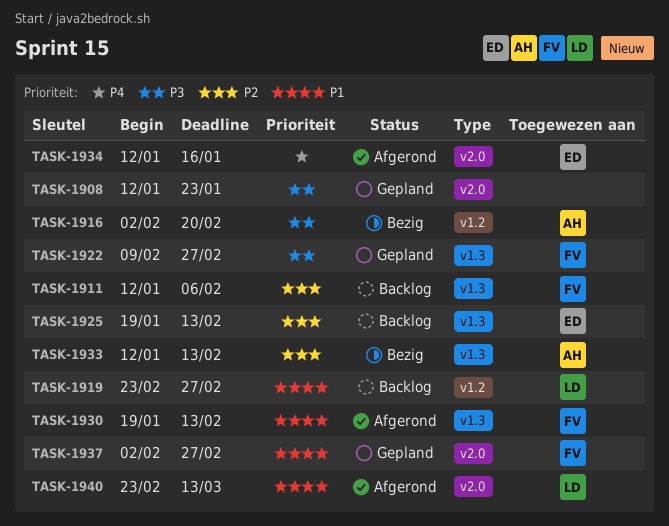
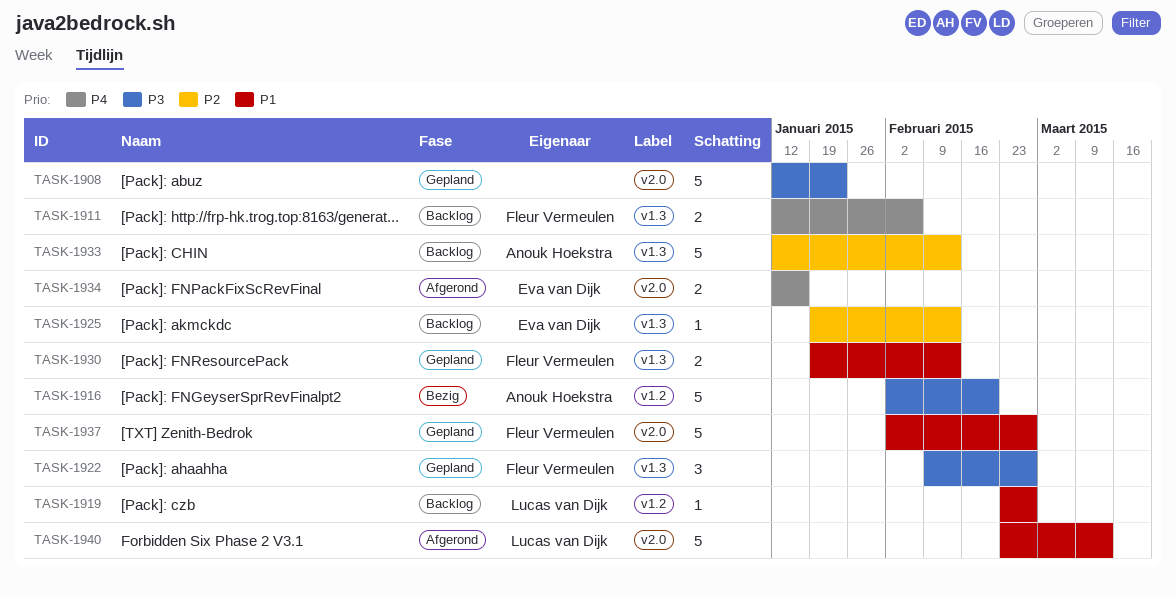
TASK-1911, priority: P2 -> P4
TASK-1930, status: Afgerond -> Gepland
TASK-1933, status: Bezig -> Backlog

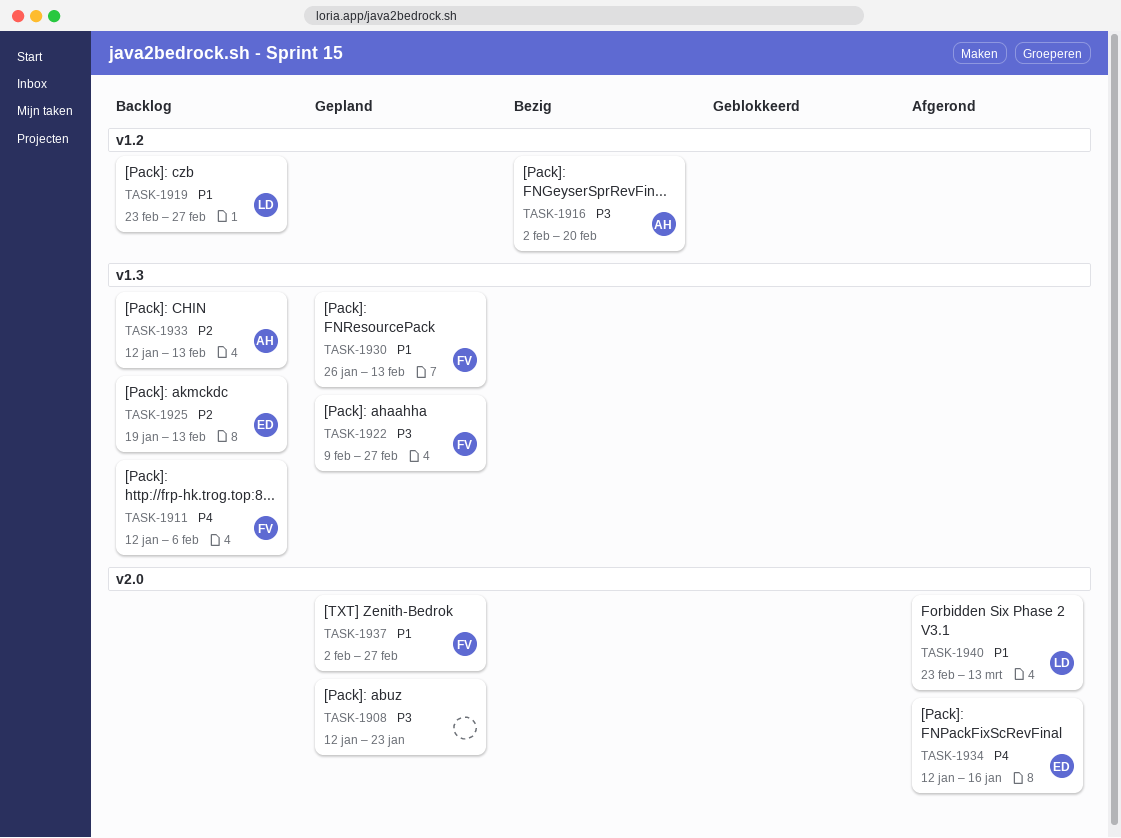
TASK-1930, start: Jan 19 -> Jan 26

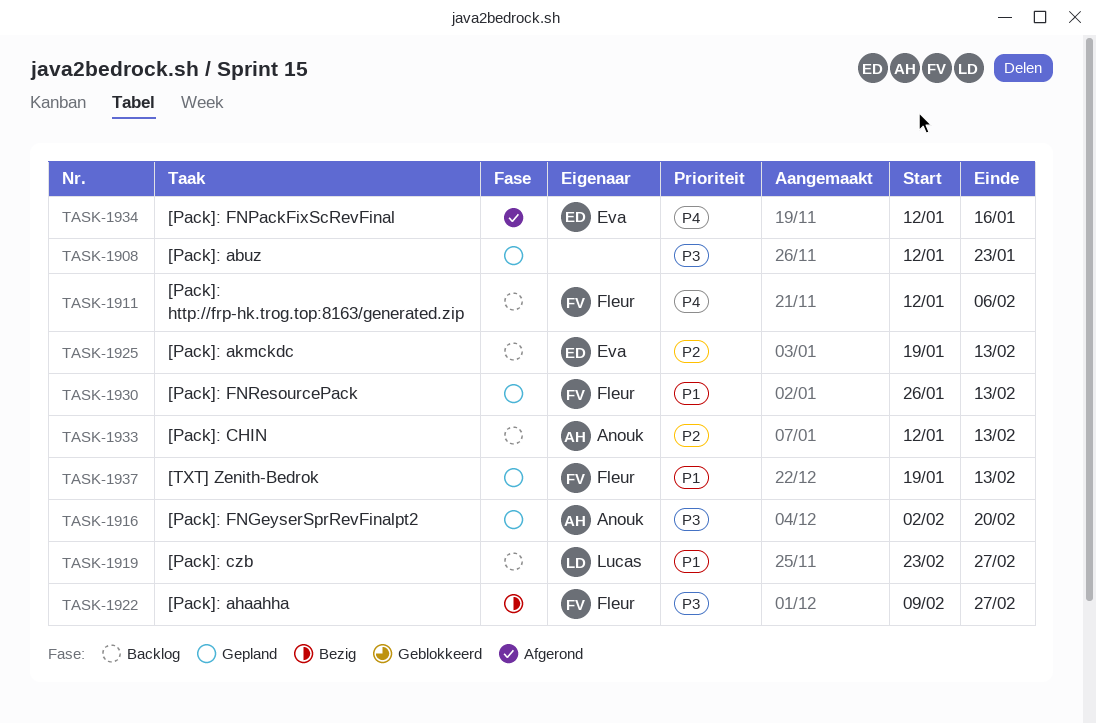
TASK-1916, status: Bezig -> Gepland
TASK-1922, status: Gepland -> Bezig
TASK-1937, start: Feb 2 -> Jan 19
TASK-1937, due: Feb 27 -> Feb 13
TASK-1940: present -> none

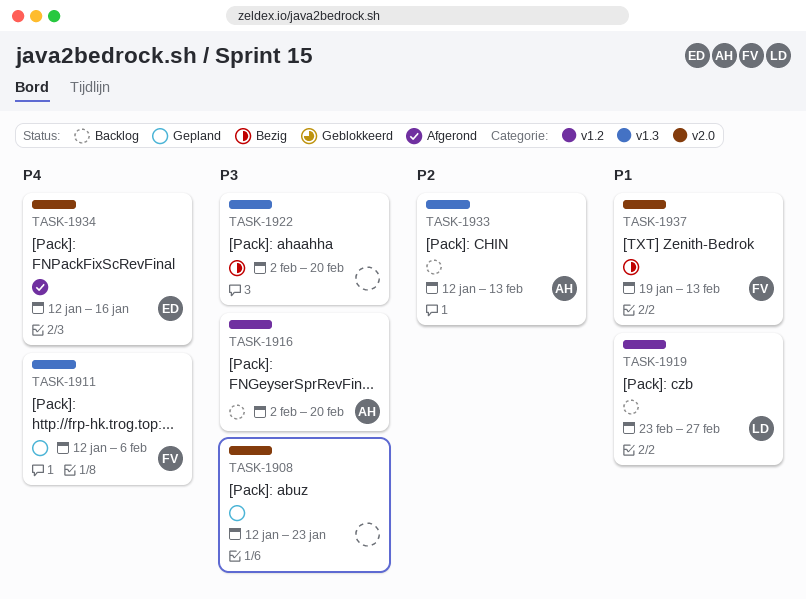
TASK-1911, status: Backlog -> Gepland
TASK-1916, status: Gepland -> Backlog
TASK-1922, owner: Fleur -> none
TASK-1922, start: Feb 9 -> Feb 2
TASK-1922, due: Feb 27 -> Feb 20
TASK-1925: present -> none
TASK-1930: present -> none
TASK-1937, status: Gepland -> Bezig

